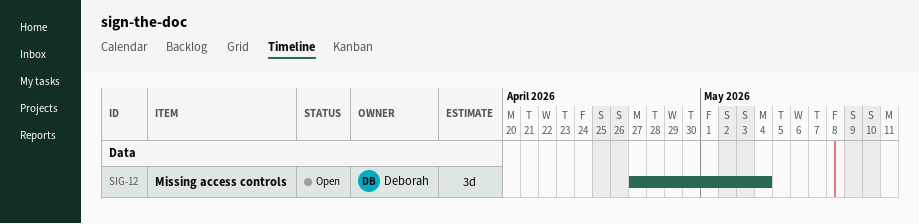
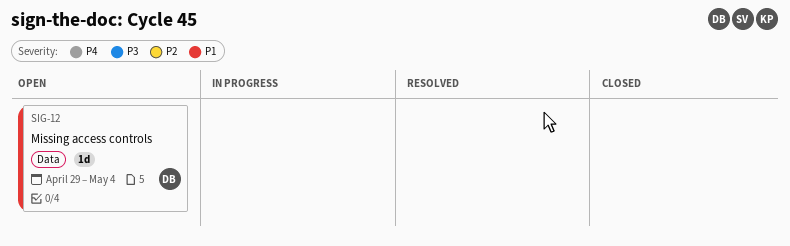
SIG-12, estimate: 3d -> 1d
SIG-12, start: Apr 27 -> Apr 29

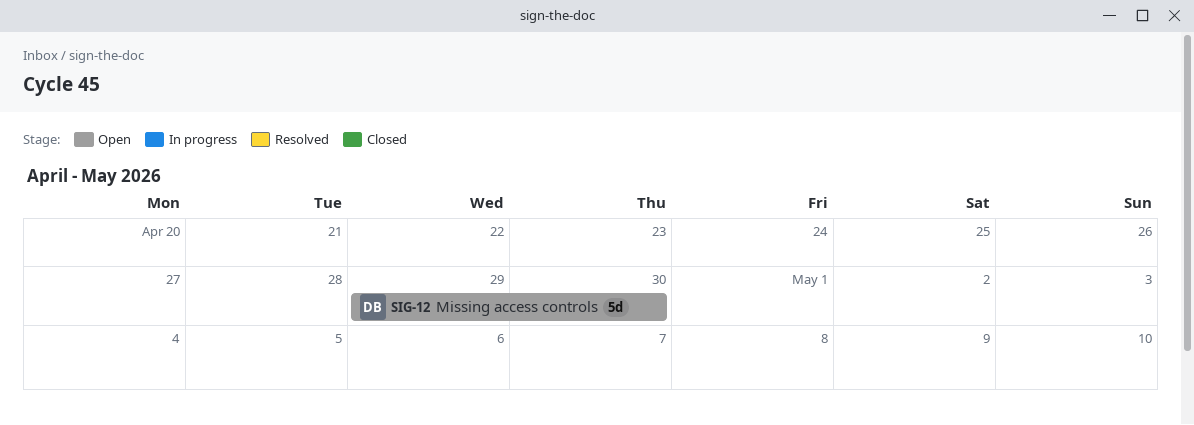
SIG-12, estimate: 1d -> 5d
SIG-12, due: May 4 -> Apr 30

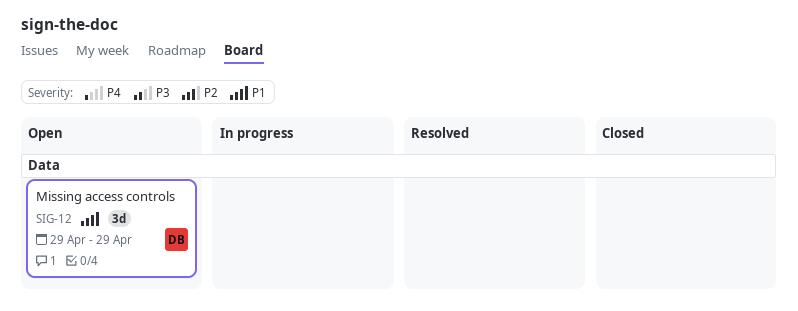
SIG-12, estimate: 5d -> 3d
SIG-12, due: Apr 30 -> Apr 29

